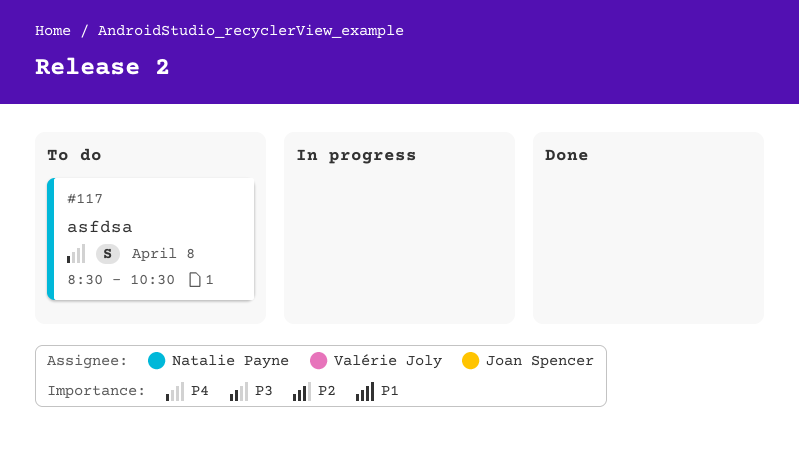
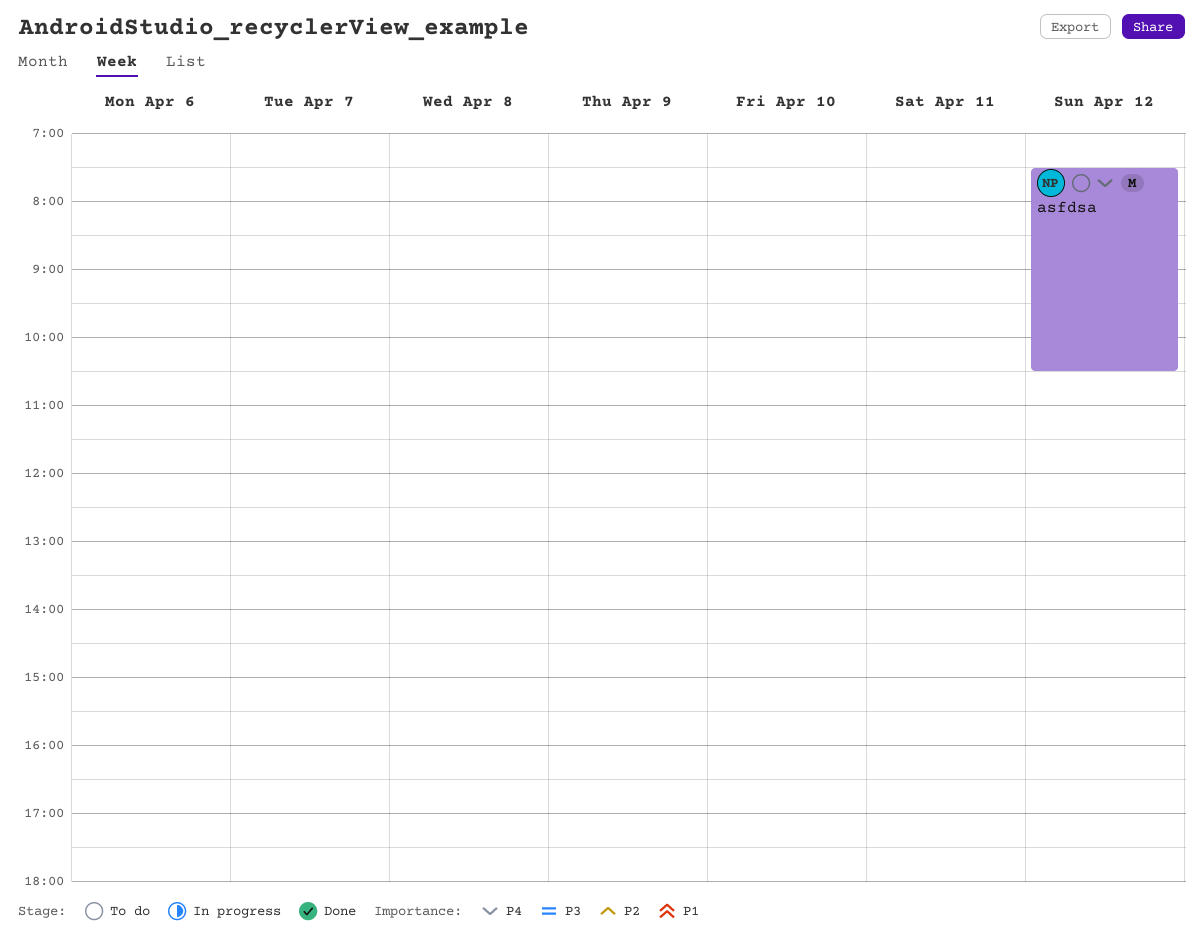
asfdsa, estimate: S -> M
asfdsa, day: Apr 8 -> Apr 12
asfdsa, begins: 08:30 -> 07:30

